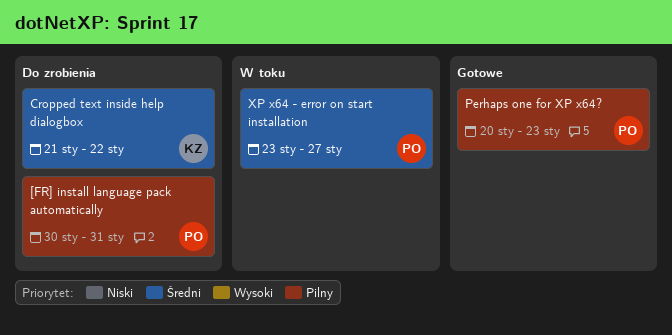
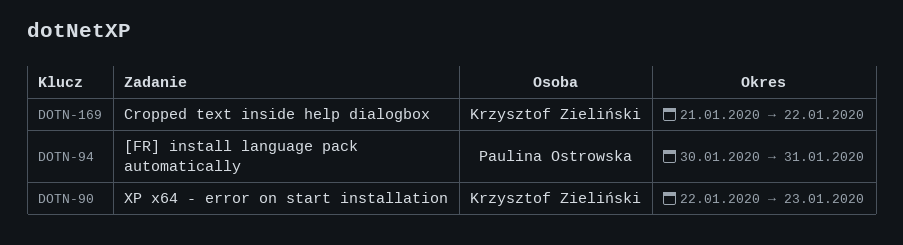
Perhaps one for XP x64?: present -> none
XP x64 - error on start installation, owner: Paulina Ostrowska -> Krzysztof Zieliński
XP x64 - error on start installation, start: Jan 23 -> Jan 22
XP x64 - error on start installation, due: Jan 27 -> Jan 23

